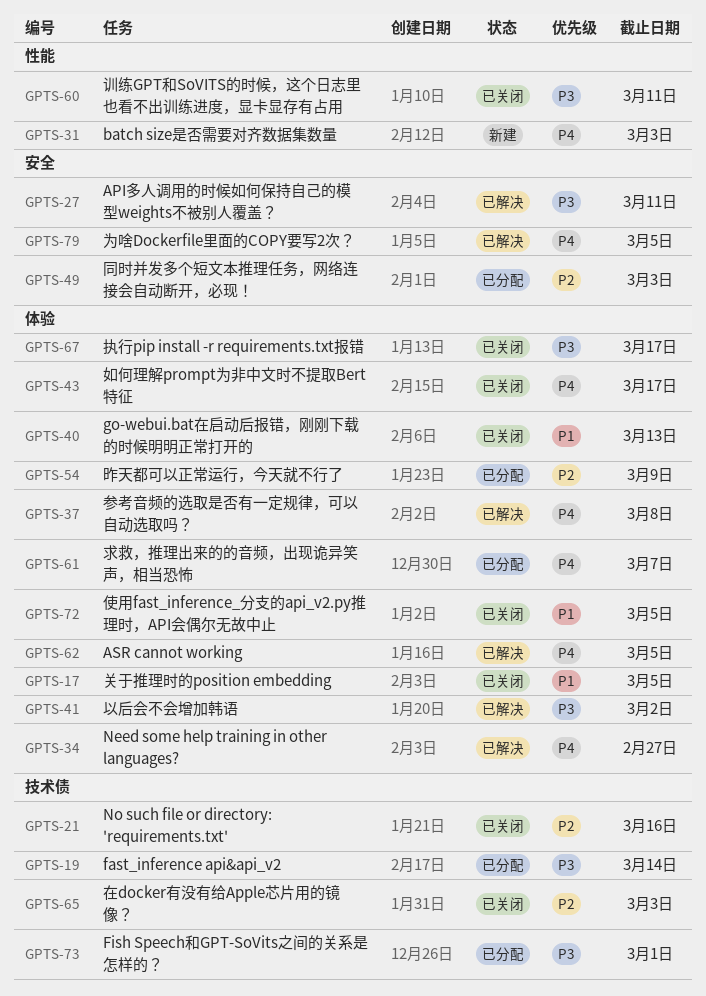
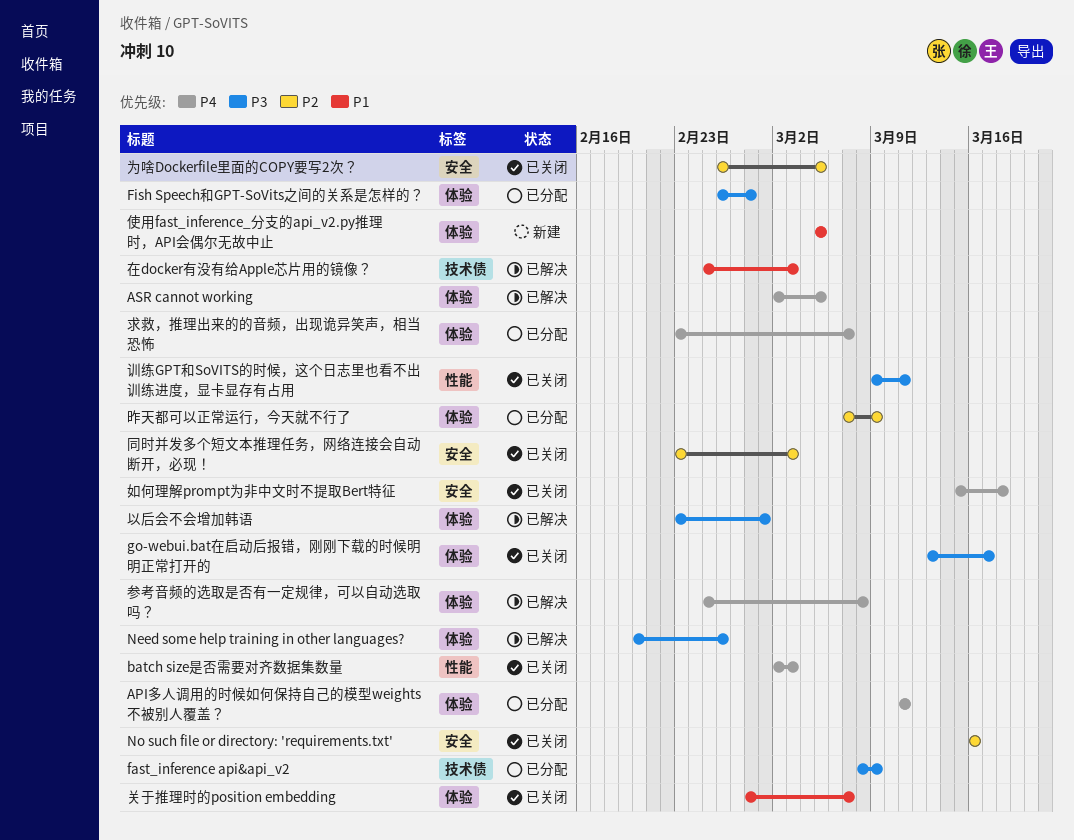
API多人调用的时候如何保持自己的模型weights不被别人覆盖？, status: 已解决 -> 已分配
API多人调用的时候如何保持自己的模型weights不被别人覆盖？, priority: P3 -> P4
API多人调用的时候如何保持自己的模型weights不被别人覆盖？, label: 安全 -> 体验
batch size是否需要对齐数据集数量, status: 新建 -> 已关闭
fast_inference api&api_v2, due: Mar 14 -> Mar 9
Fish Speech和GPT-SoVits之间的关系是怎样的？, label: 技术债 -> 体验
Fish Speech和GPT-SoVits之间的关系是怎样的？, due: Mar 1 -> Feb 28
go-webui.bat在启动后报错，刚刚下载的时候明明正常打开的, priority: P1 -> P3
go-webui.bat在启动后报错，刚刚下载的时候明明正常打开的, due: Mar 13 -> Mar 17
Need some help training in other languages?, priority: P4 -> P3
Need some help training in other languages?, due: Feb 27 -> Feb 26
No such file or directory: 'requirements.txt', label: 技术债 -> 安全
为啥Dockerfile里面的COPY要写2次？, status: 已解决 -> 已关闭
为啥Dockerfile里面的COPY要写2次？, priority: P4 -> P2
以后会不会增加韩语, due: Mar 2 -> Mar 1
使用fast_inference_分支的api_v2.py推理时，API会偶尔无故中止, status: 已关闭 -> 新建
关于推理时的position embedding, due: Mar 5 -> Mar 7
同时并发多个短文本推理任务，网络连接会自动断开，必现！, status: 已分配 -> 已关闭
在docker有没有给Apple芯片用的镜像？, status: 已关闭 -> 已解决
在docker有没有给Apple芯片用的镜像？, priority: P2 -> P1
如何理解prompt为非中文时不提取Bert特征, label: 体验 -> 安全
如何理解prompt为非中文时不提取Bert特征, due: Mar 17 -> Mar 18
执行pip install -r requirements.txt报错: present -> none

